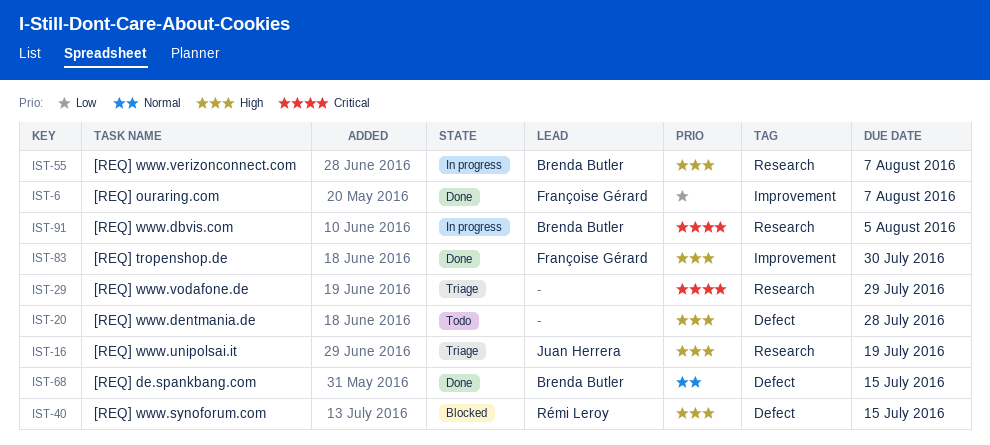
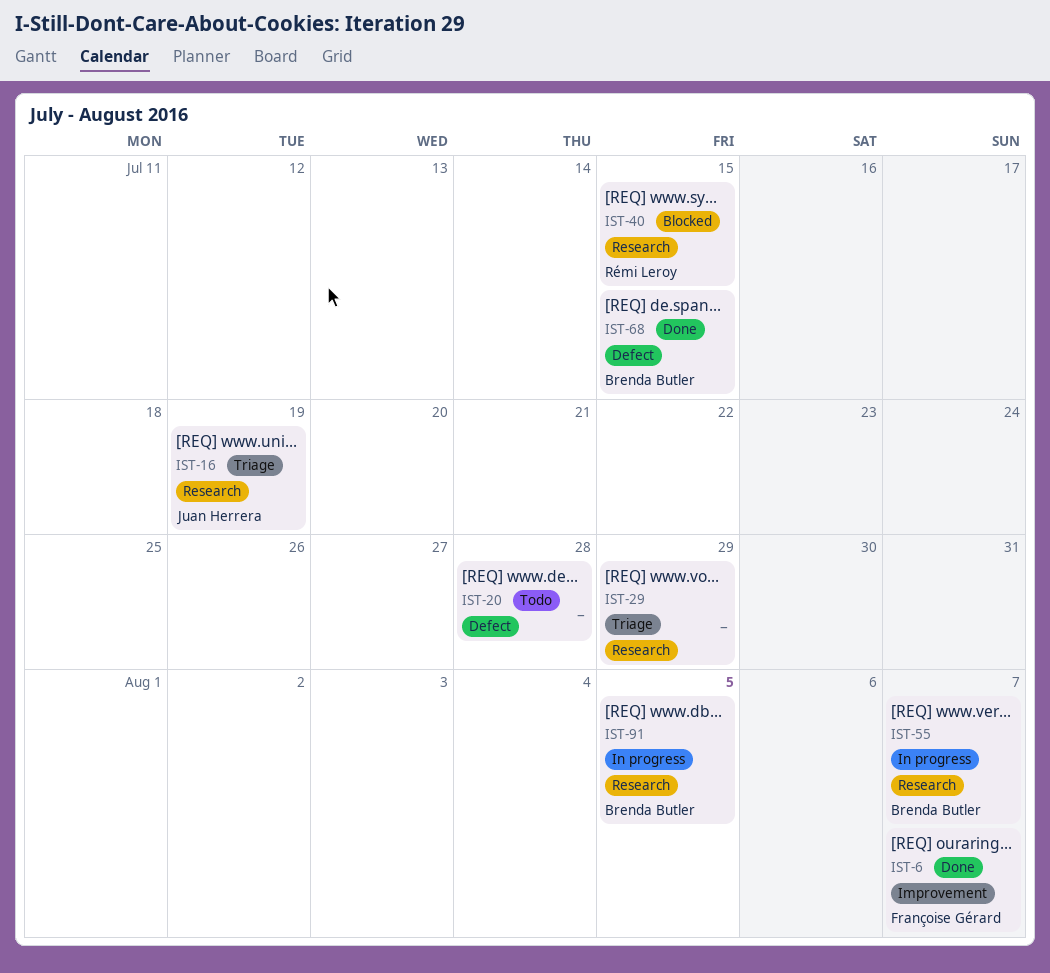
IST-40, label: Defect -> Research
IST-83: present -> none

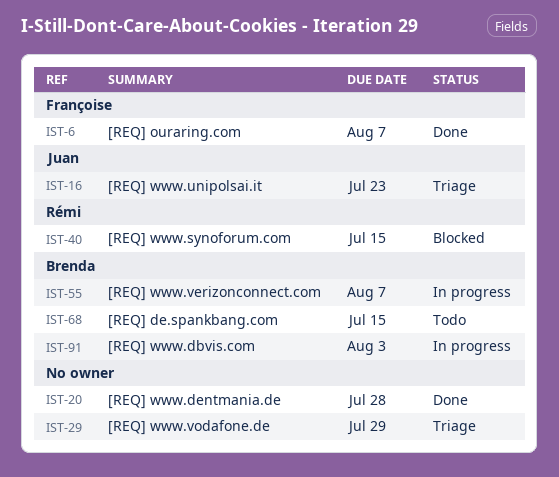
IST-16, due: Jul 19 -> Jul 23
IST-20, status: Todo -> Done
IST-68, status: Done -> Todo
IST-91, due: Aug 5 -> Aug 3

